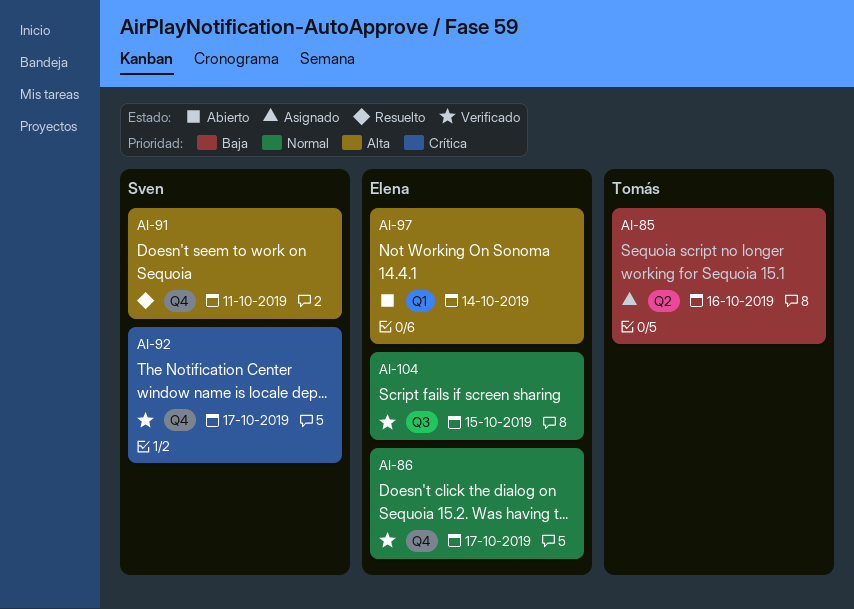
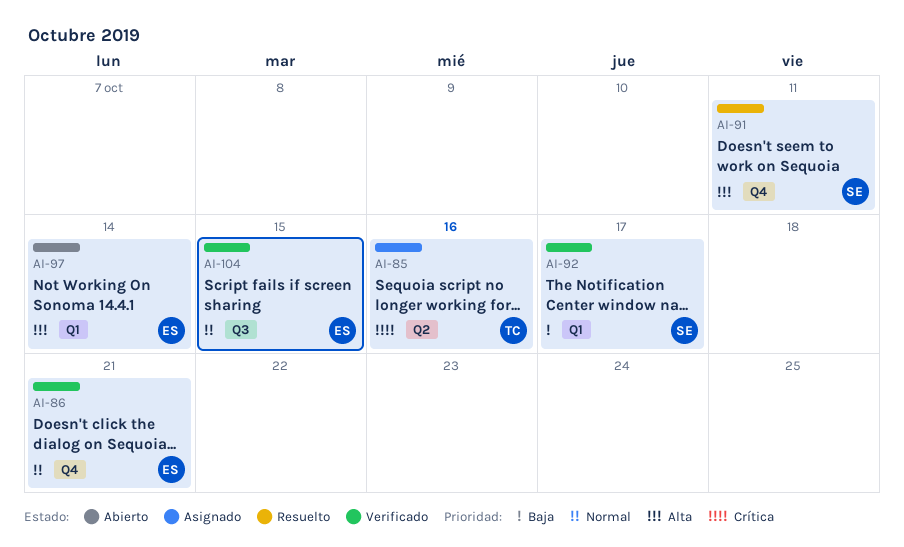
AI-85, priority: Baja -> Crítica
AI-86, due: Oct 17 -> Oct 21
AI-92, priority: Crítica -> Baja
AI-92, label: Q4 -> Q1

